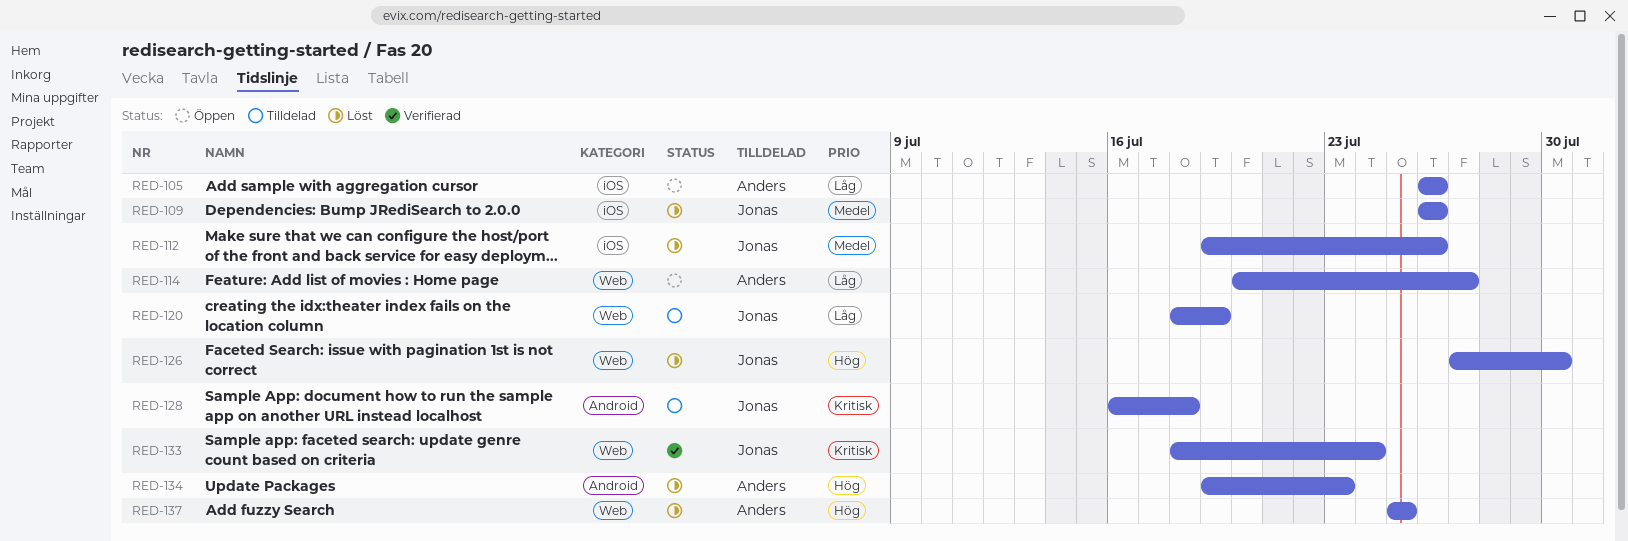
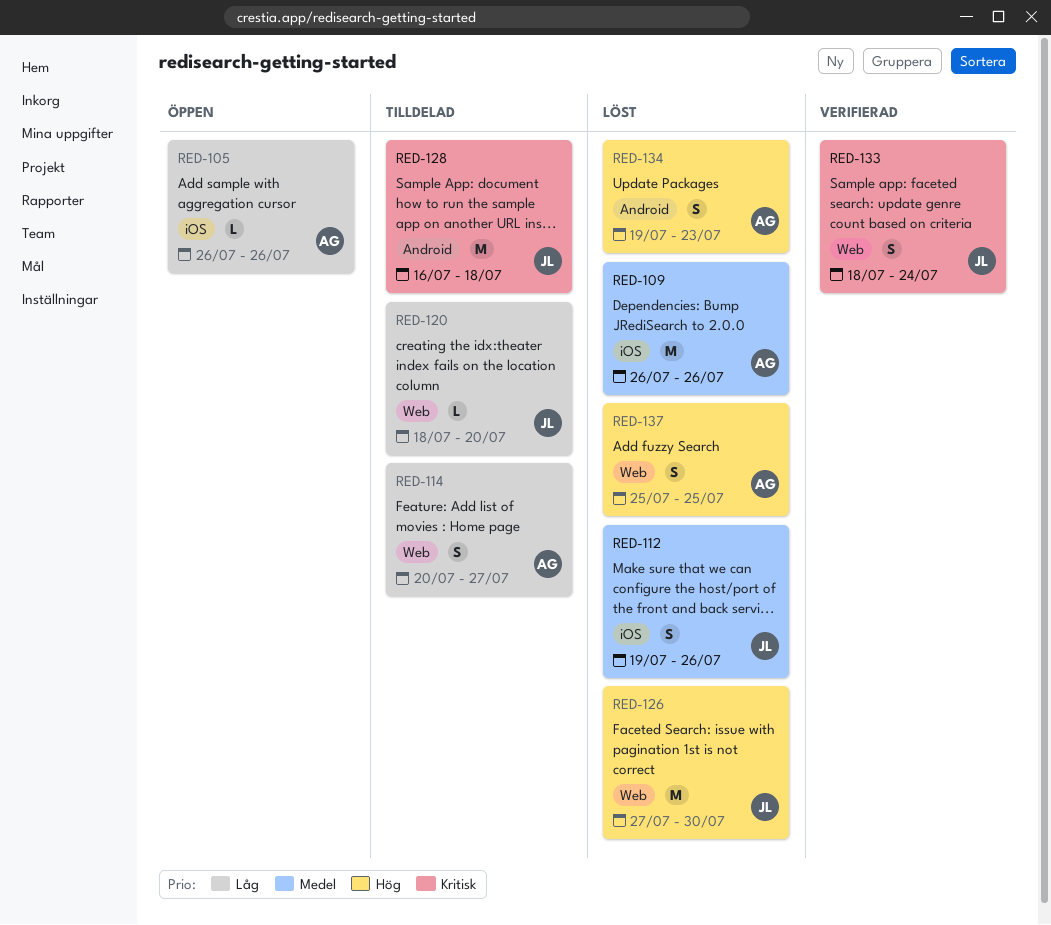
RED-109, owner: Jonas -> Anders
RED-114, status: Öppen -> Tilldelad
RED-120, due: Jul 19 -> Jul 20

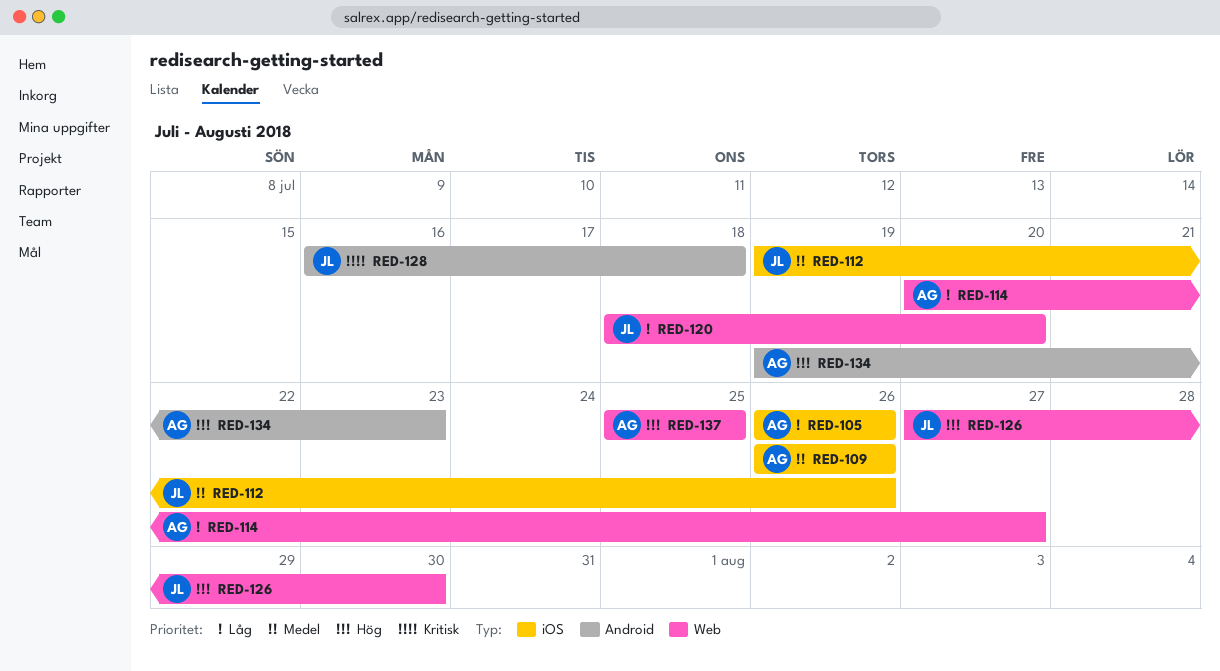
RED-133: present -> none

